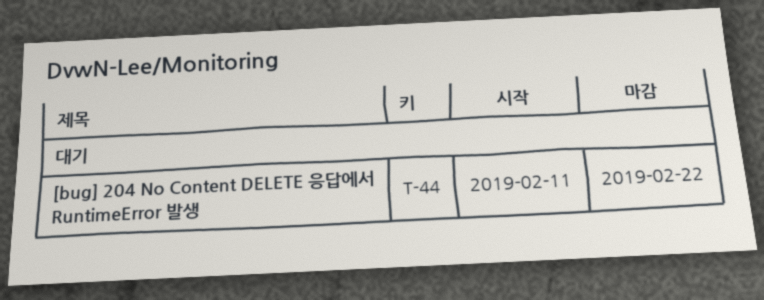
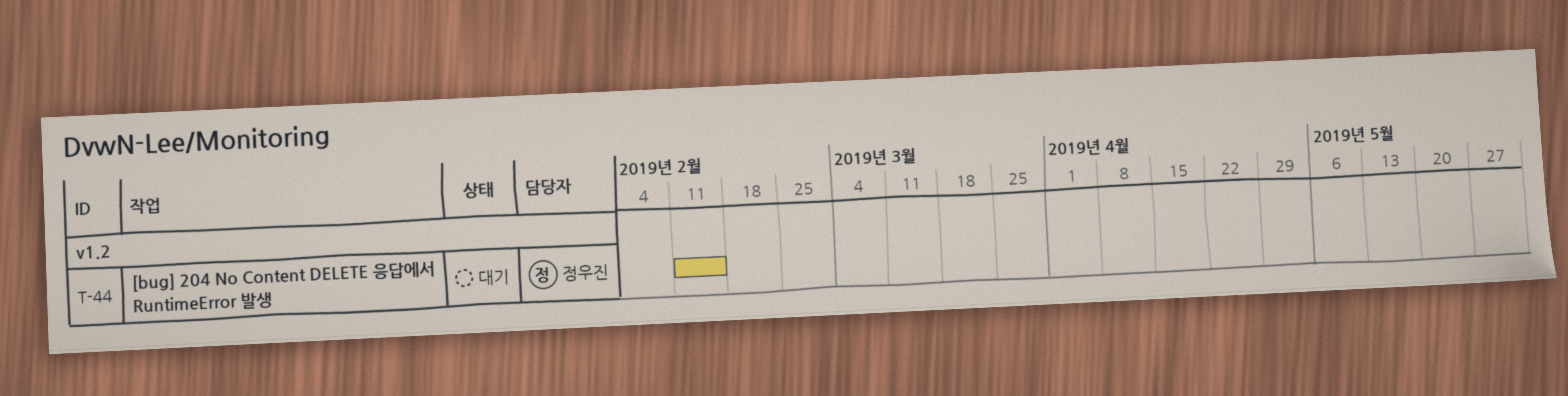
T-44, due: Feb 22 -> Feb 15

